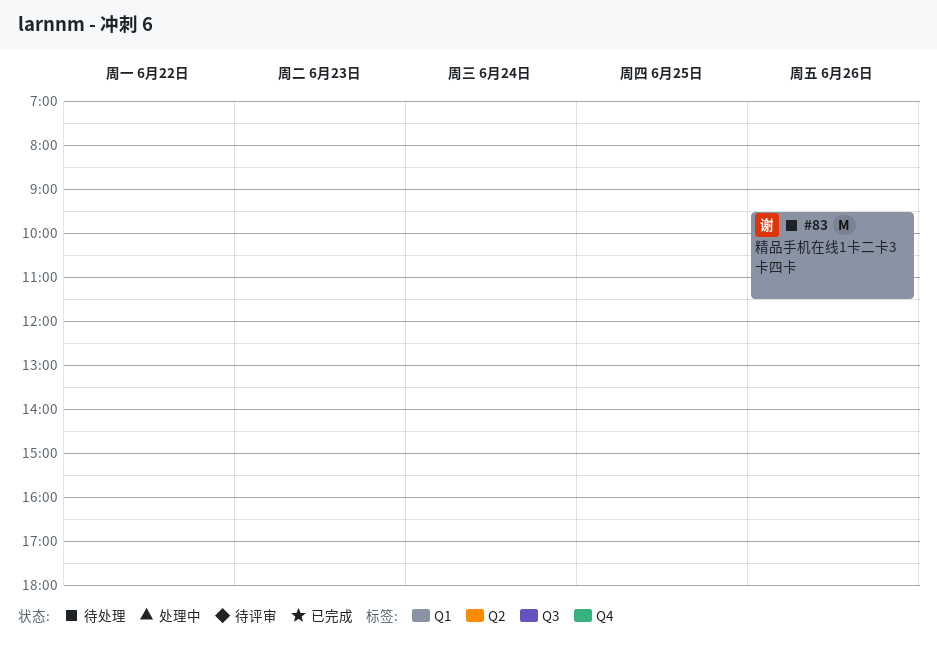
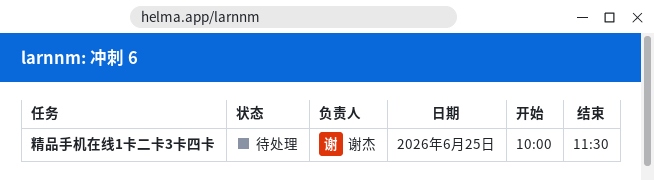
精品手机在线1卡二卡3卡四卡, day: Jun 26 -> Jun 25
精品手机在线1卡二卡3卡四卡, begins: 09:30 -> 10:00

